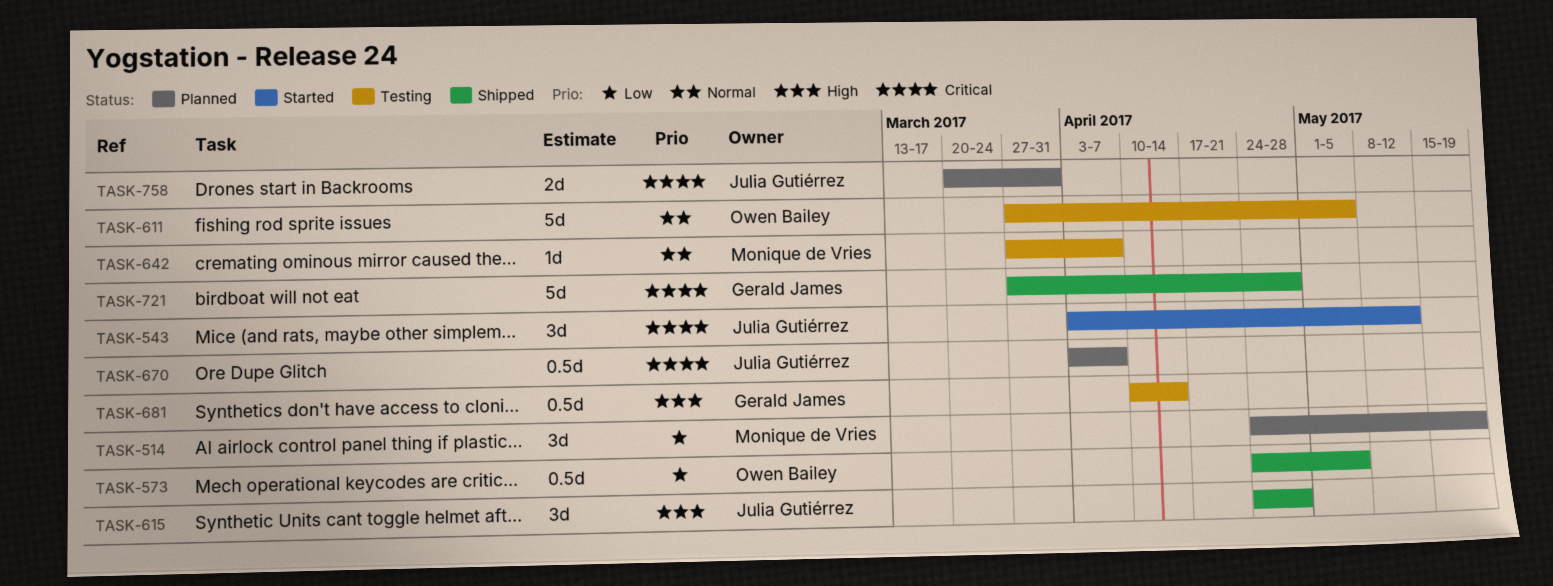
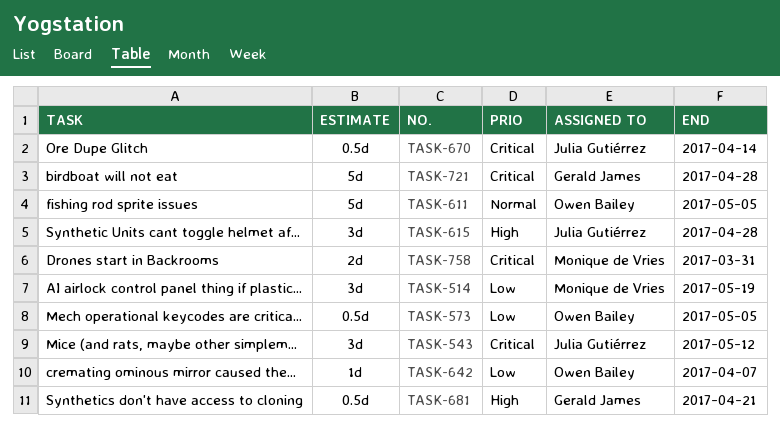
TASK-642, owner: Monique de Vries -> Owen Bailey
TASK-642, priority: Normal -> Low
TASK-670, due: Apr 7 -> Apr 14
TASK-681, due: Apr 14 -> Apr 21
TASK-758, owner: Julia Gutiérrez -> Monique de Vries

